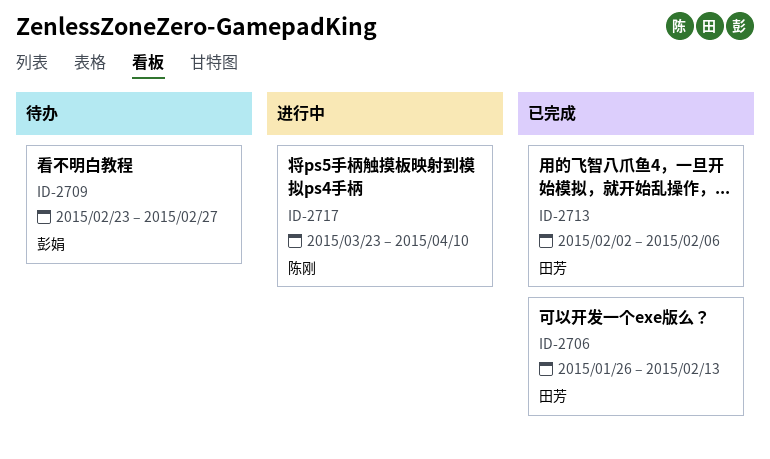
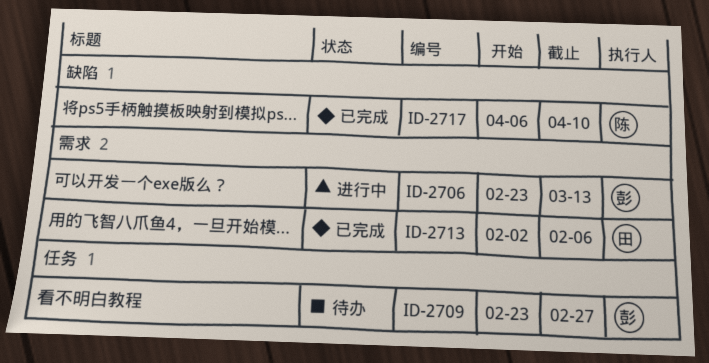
ID-2706, status: 已完成 -> 进行中
ID-2706, owner: 田芳 -> 彭娟
ID-2706, start: Jan 26 -> Feb 23
ID-2706, due: Feb 13 -> Mar 13
ID-2717, status: 进行中 -> 已完成
ID-2717, start: Mar 23 -> Apr 6

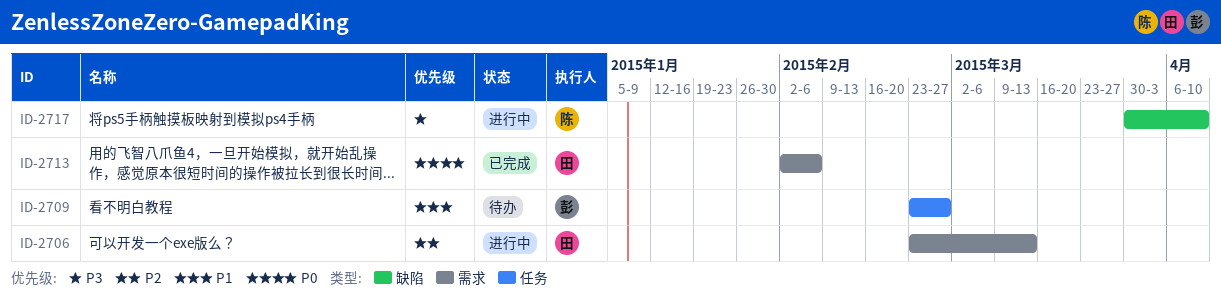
ID-2706, owner: 彭 -> 田
ID-2717, status: 已完成 -> 进行中
ID-2717, start: Apr 6 -> Mar 30

